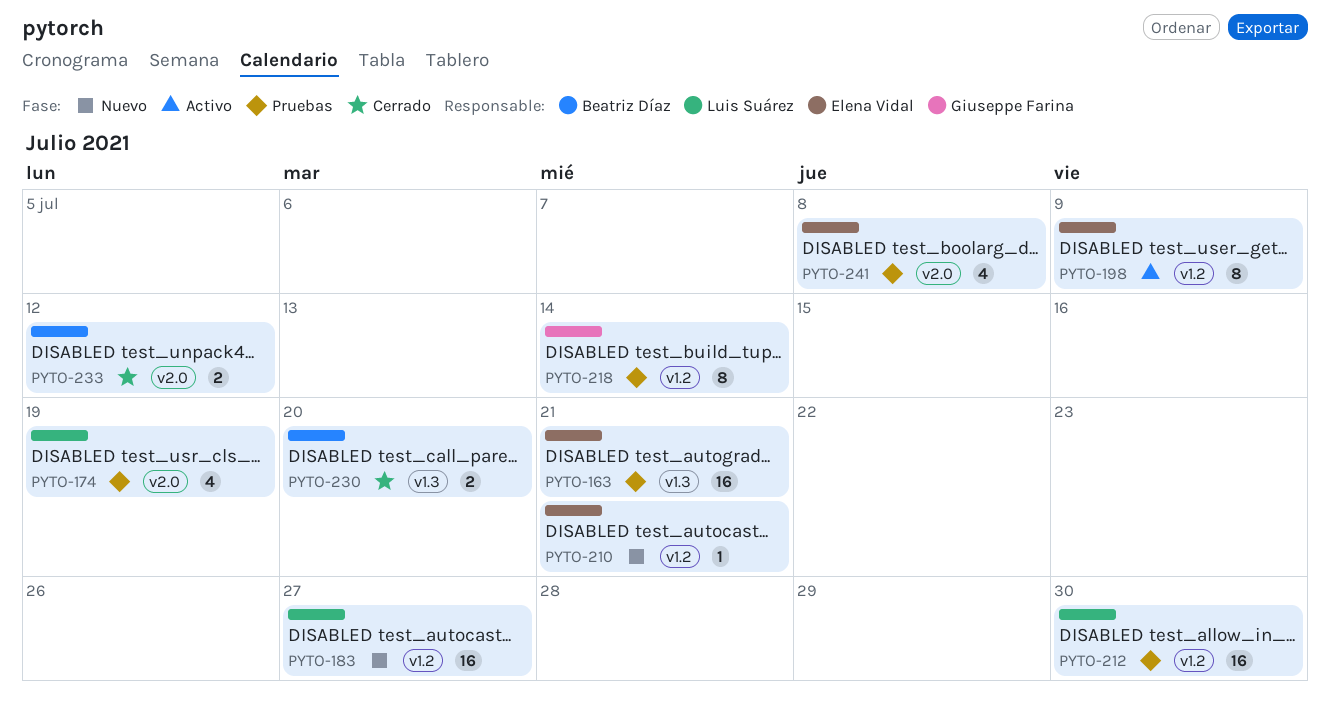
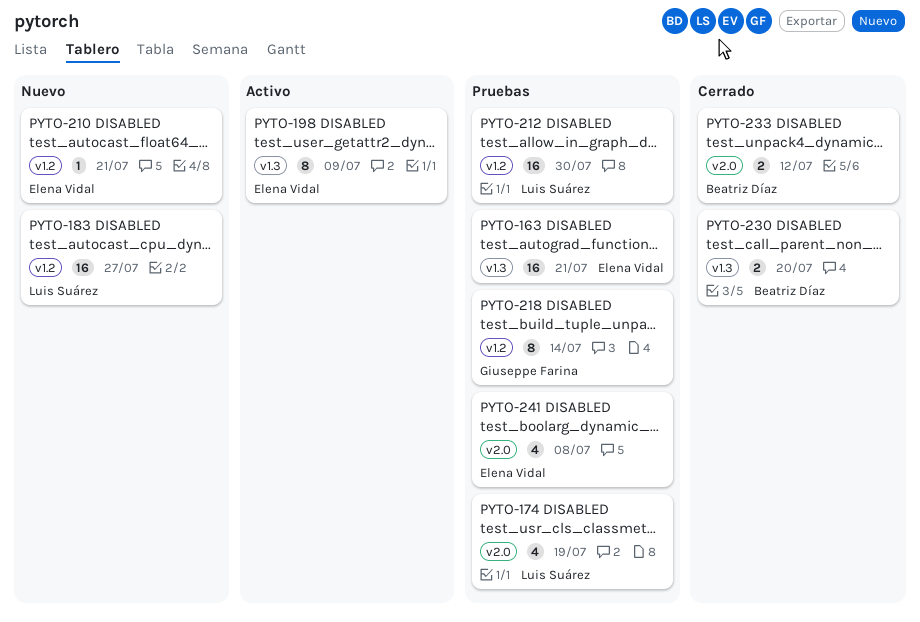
PYTO-198, label: v1.2 -> v1.3

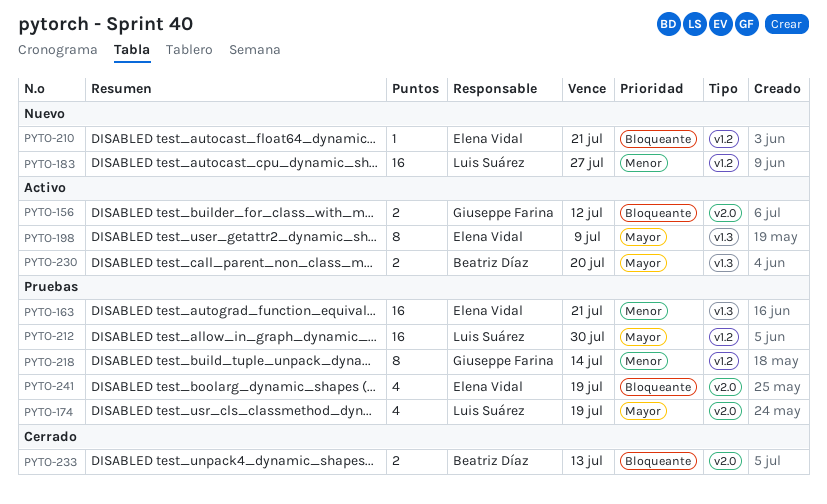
PYTO-156: none -> present
PYTO-230, status: Cerrado -> Activo
PYTO-233, due: Jul 12 -> Jul 13
PYTO-241, due: Jul 8 -> Jul 19

